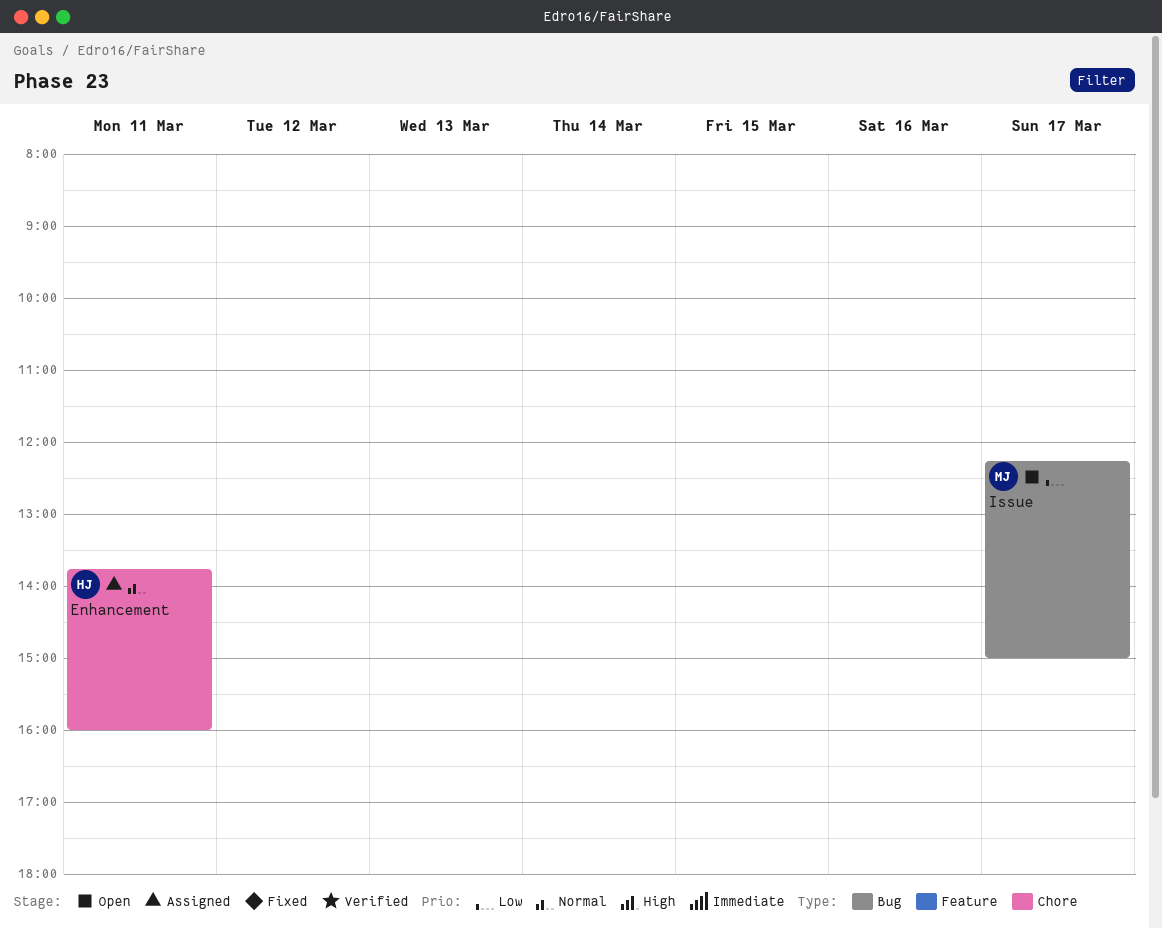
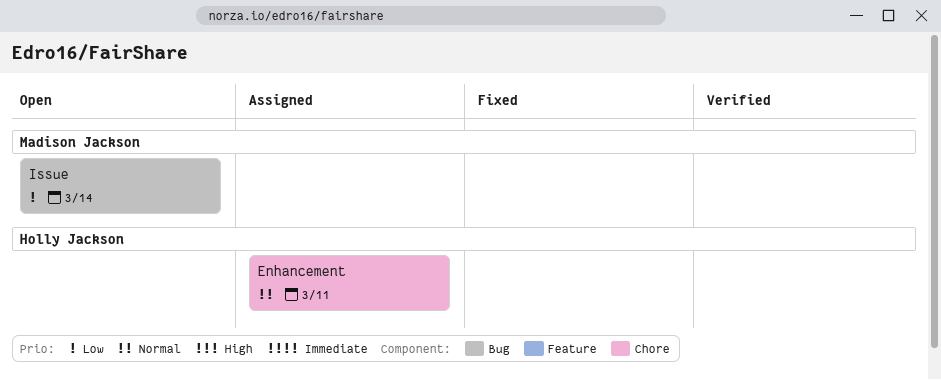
Issue, day: Mar 17 -> Mar 14

